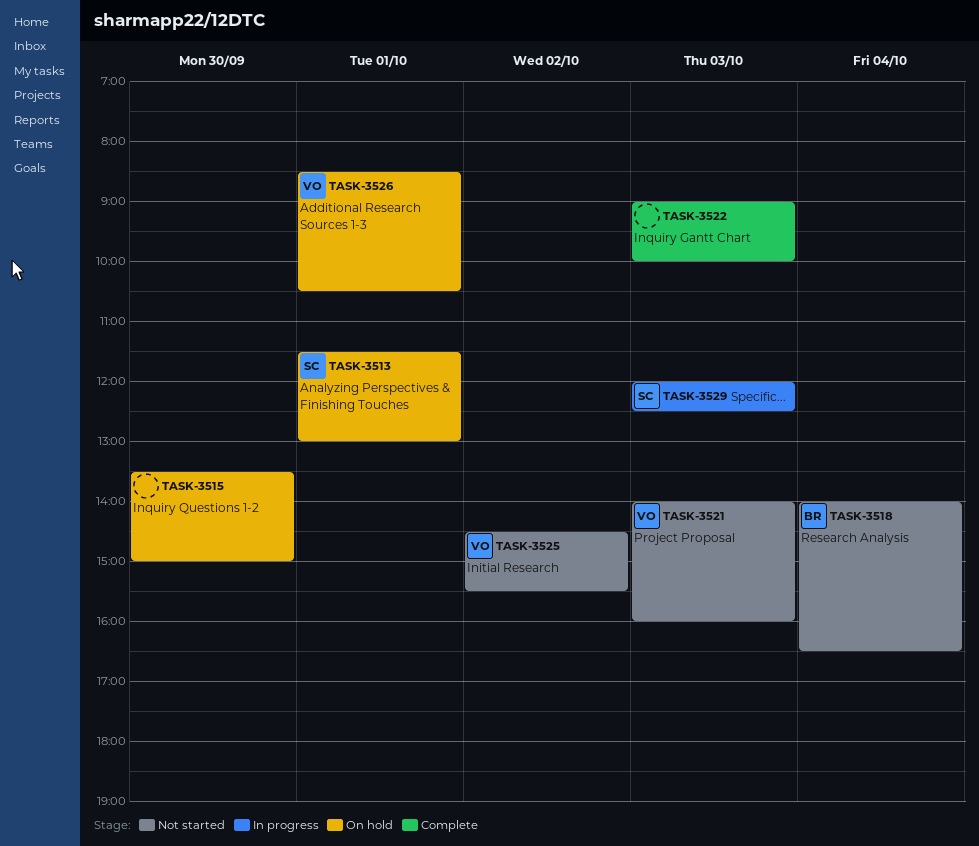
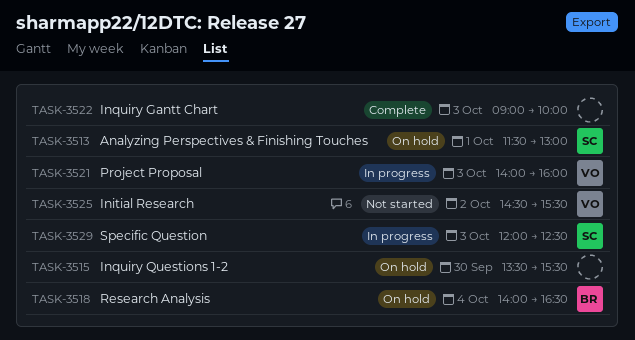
TASK-3515, ends: 15:00 -> 15:30
TASK-3518, status: Not started -> On hold
TASK-3521, status: Not started -> In progress
TASK-3526: present -> none

